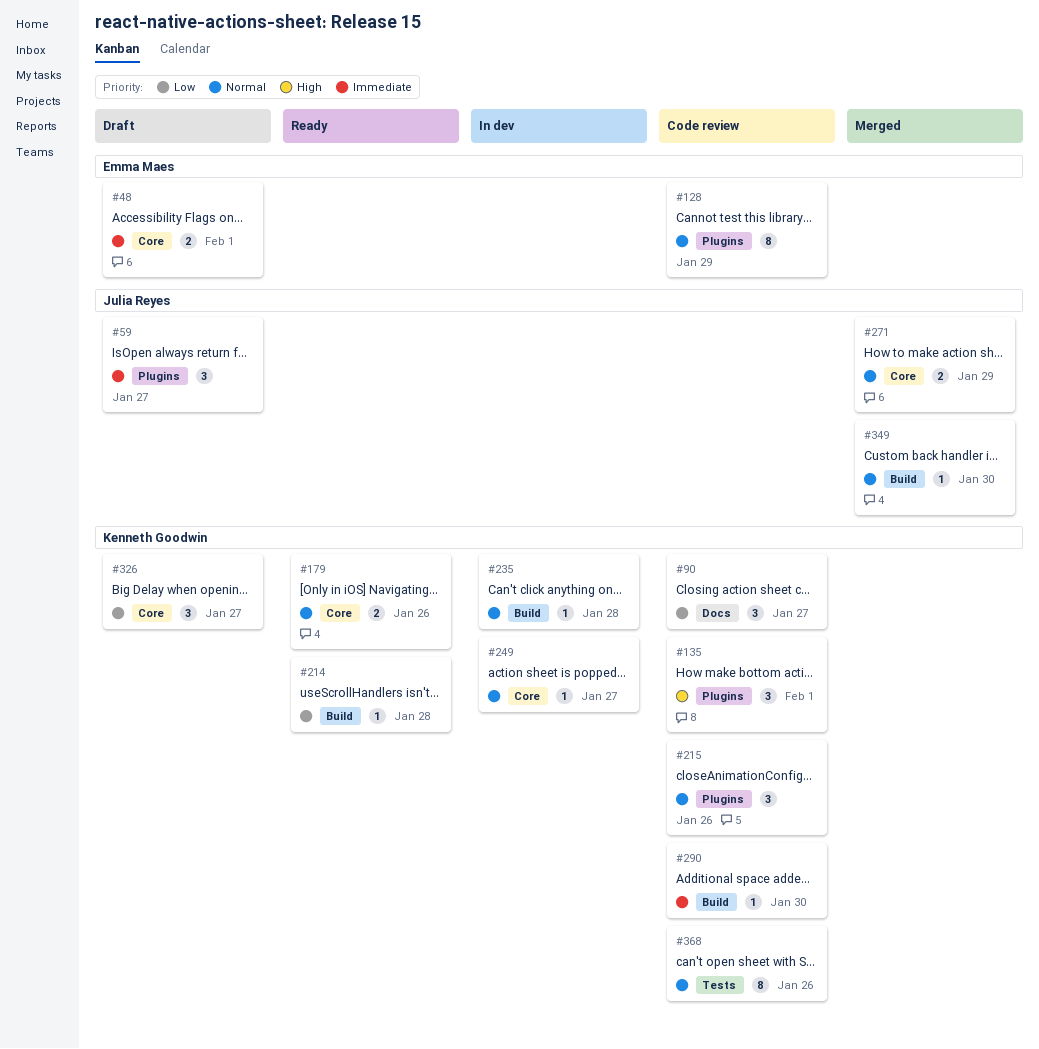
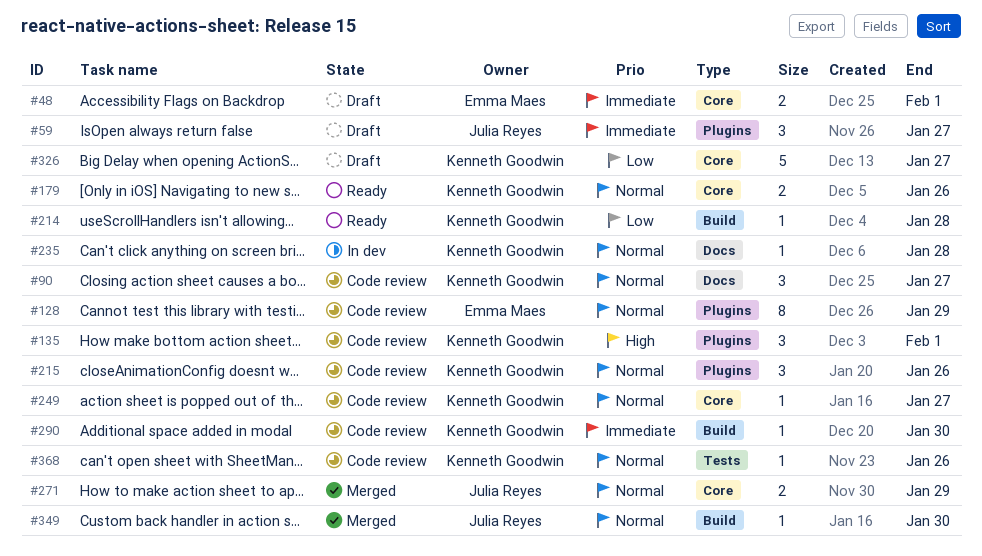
#90, priority: Low -> Normal
#235, label: Build -> Docs
#249, status: In dev -> Code review
#326, estimate: 3 -> 5
#368, estimate: 8 -> 1

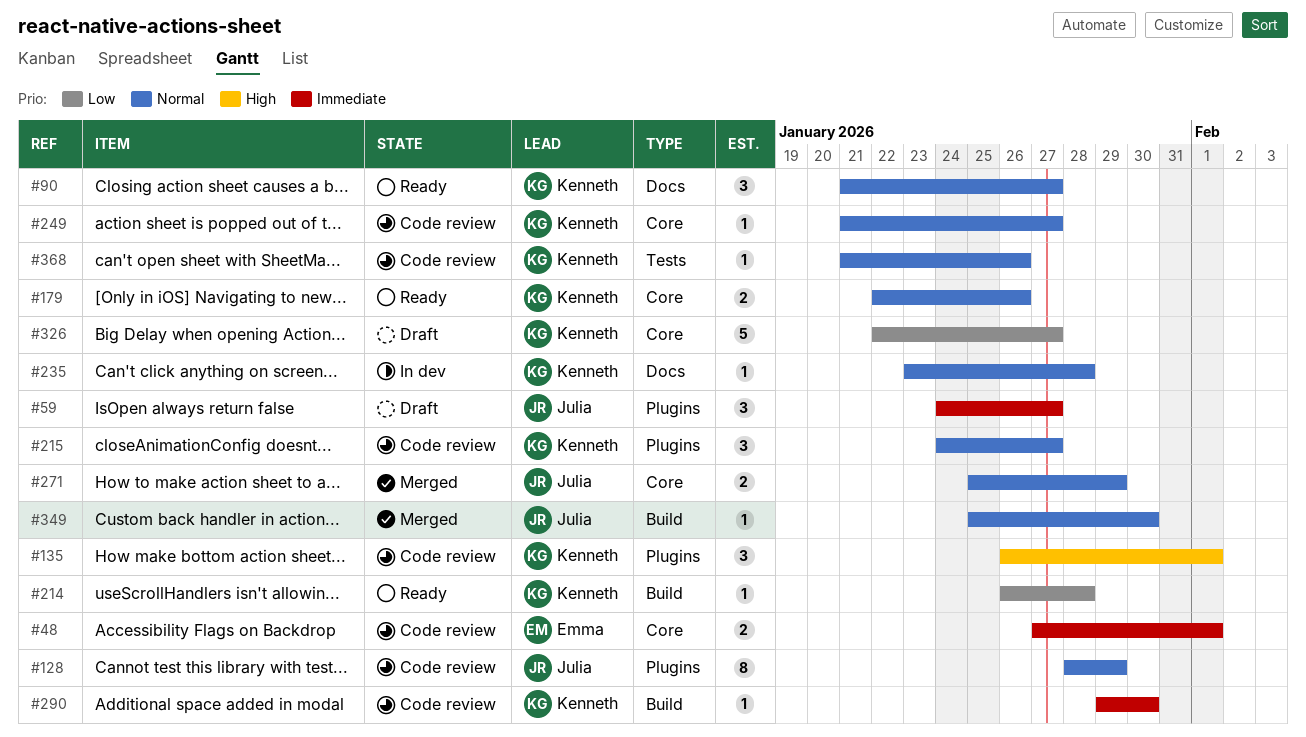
#48, status: Draft -> Code review
#90, status: Code review -> Ready
#128, owner: Emma Maes -> Julia Reyes
#215, due: Jan 26 -> Jan 27

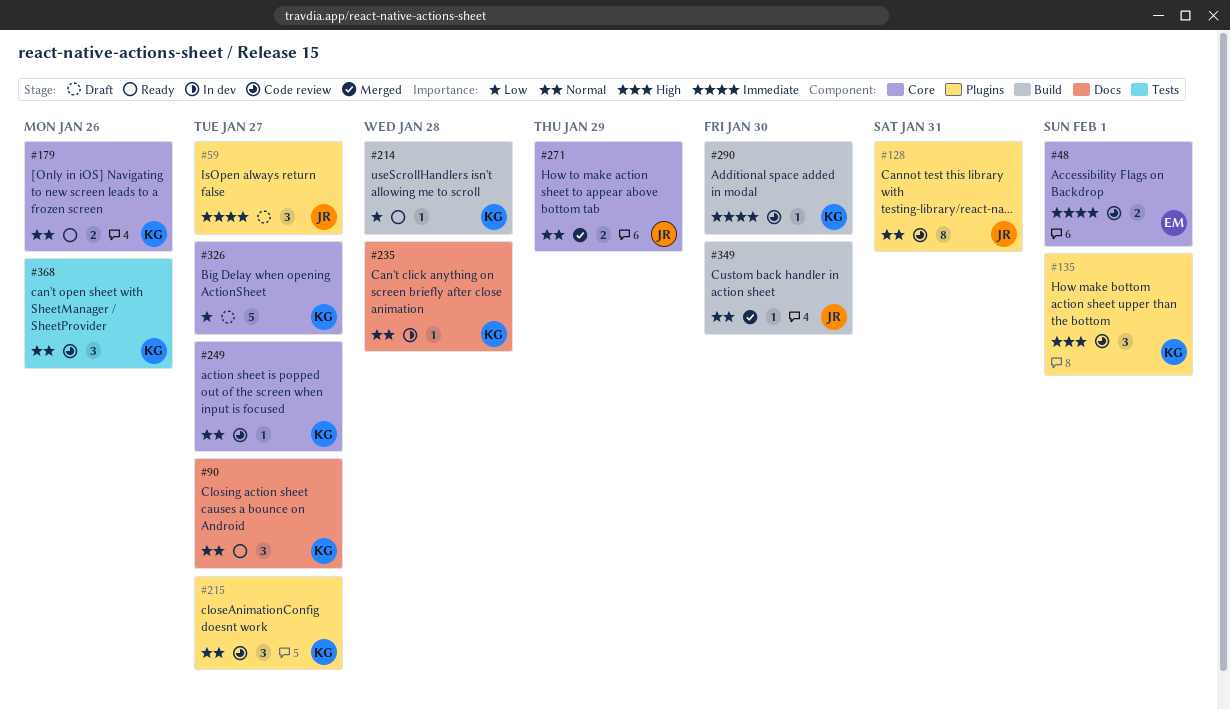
#128, due: Jan 29 -> Jan 31
#368, estimate: 1 -> 3

